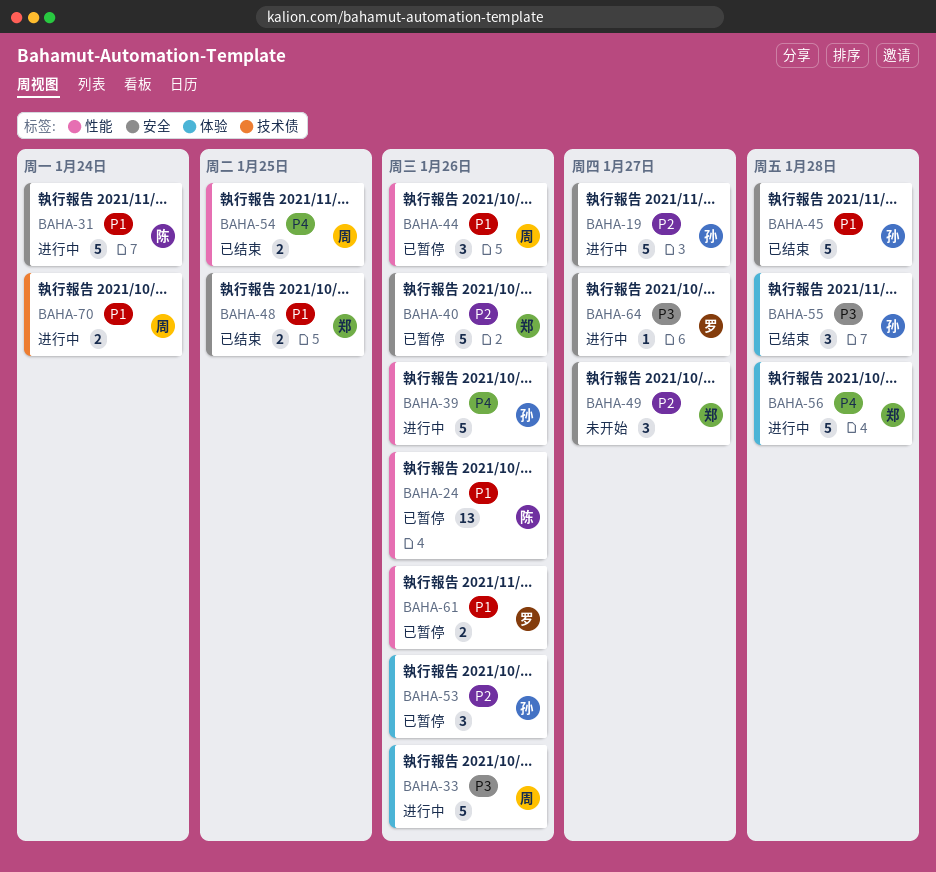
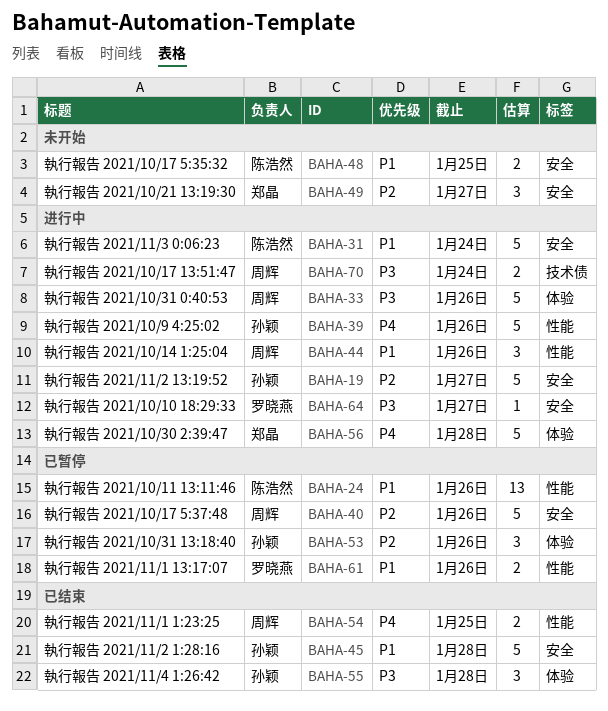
BAHA-40, owner: 郑晶 -> 周辉
BAHA-44, status: 已暂停 -> 进行中
BAHA-48, status: 已结束 -> 未开始
BAHA-48, owner: 郑晶 -> 陈浩然
BAHA-70, priority: P1 -> P3

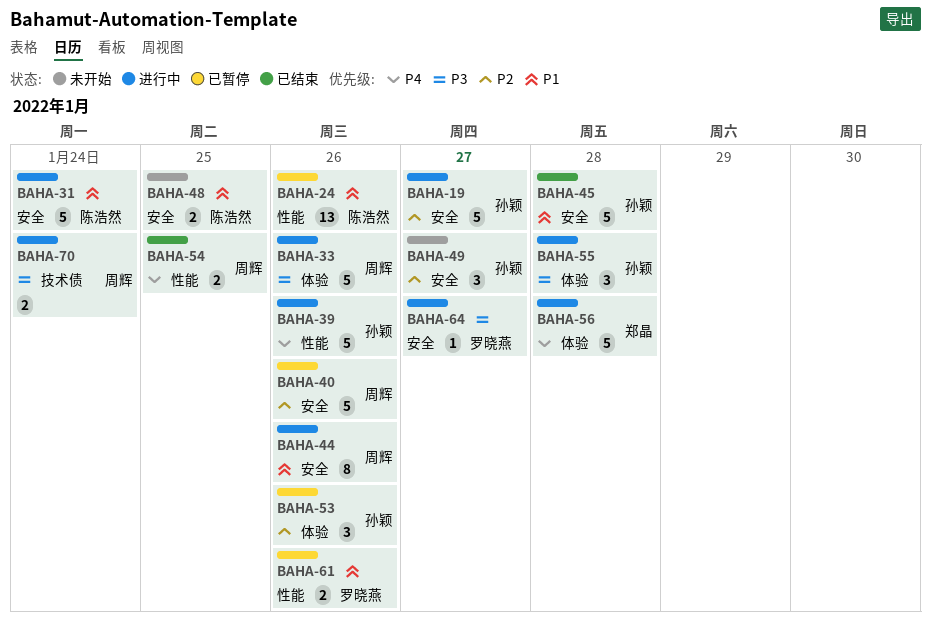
BAHA-44, label: 性能 -> 安全
BAHA-44, estimate: 3 -> 8
BAHA-49, owner: 郑晶 -> 孙颖
BAHA-55, status: 已结束 -> 进行中

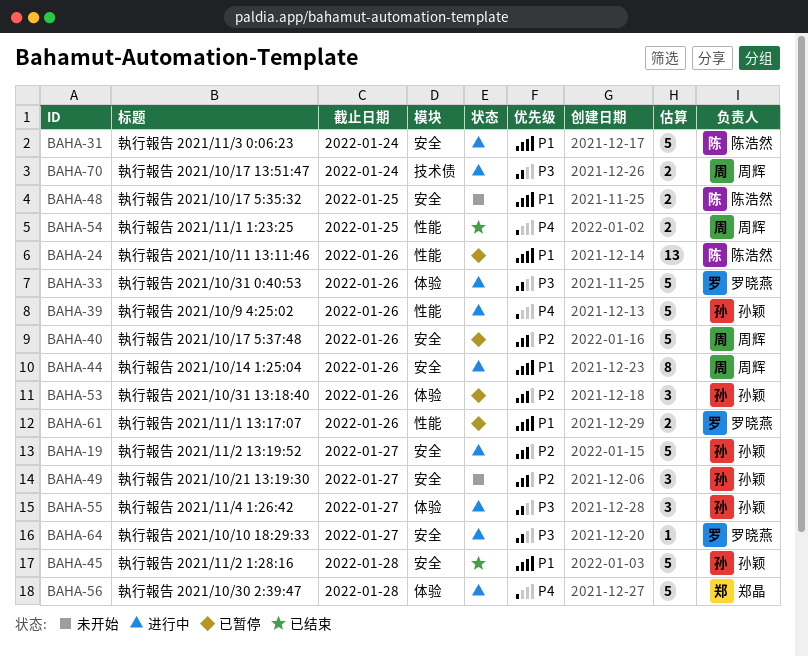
BAHA-33, owner: 周辉 -> 罗晓燕
BAHA-55, due: Jan 28 -> Jan 27

